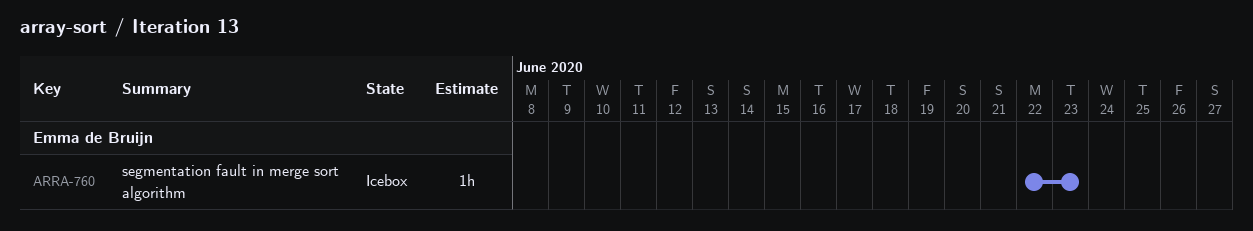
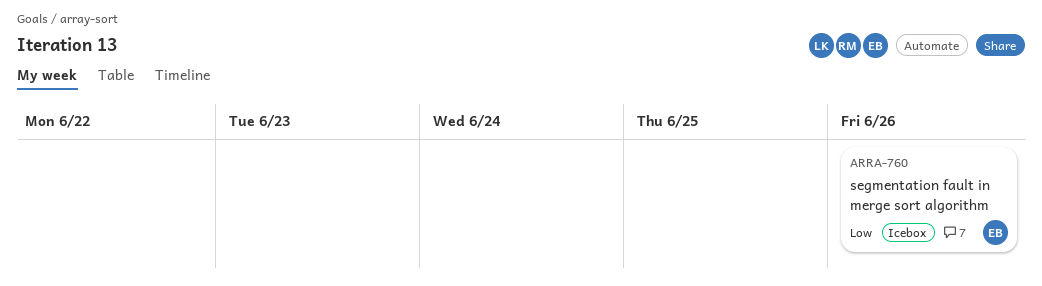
ARRA-760, due: Jun 23 -> Jun 26

